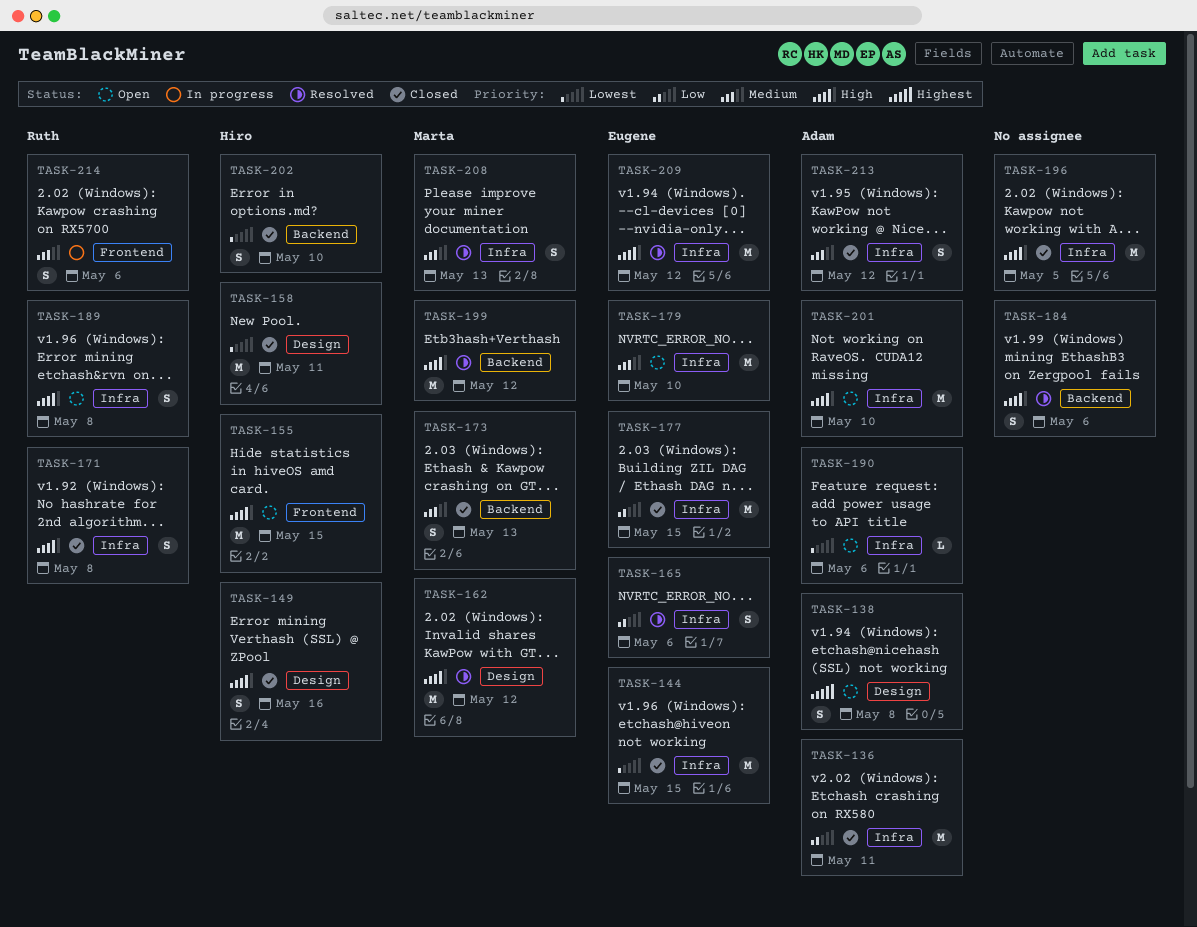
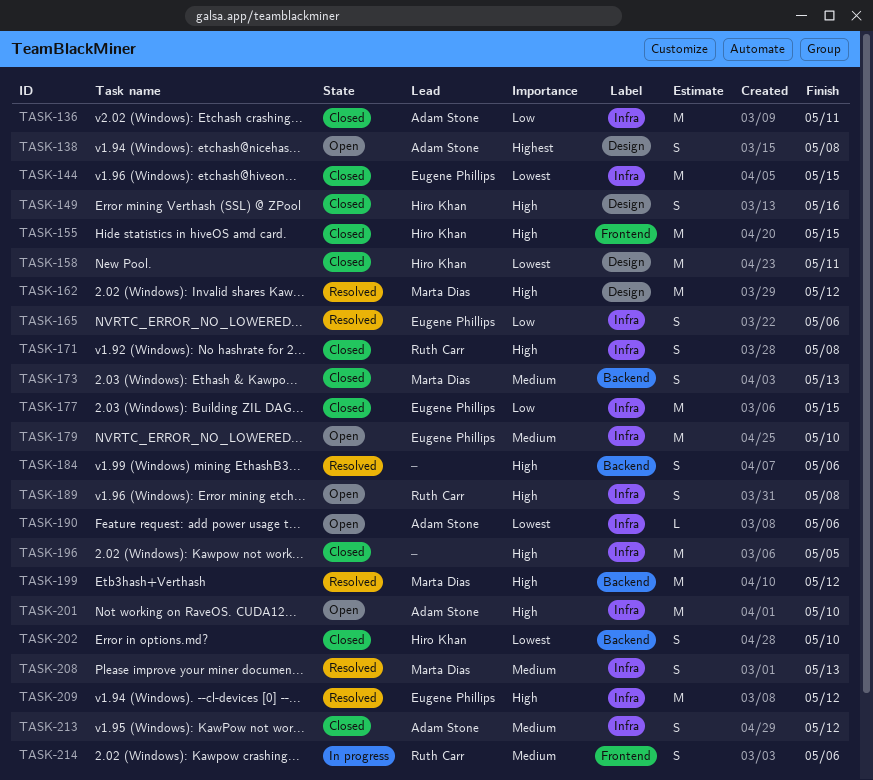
TASK-155, status: Open -> Closed

